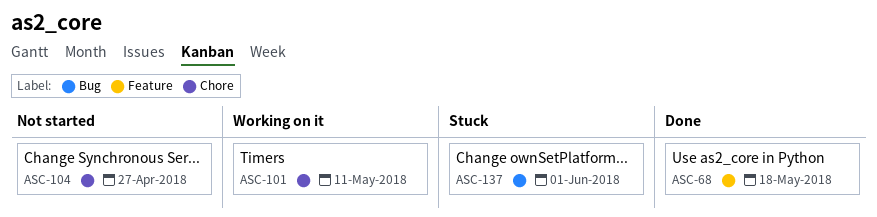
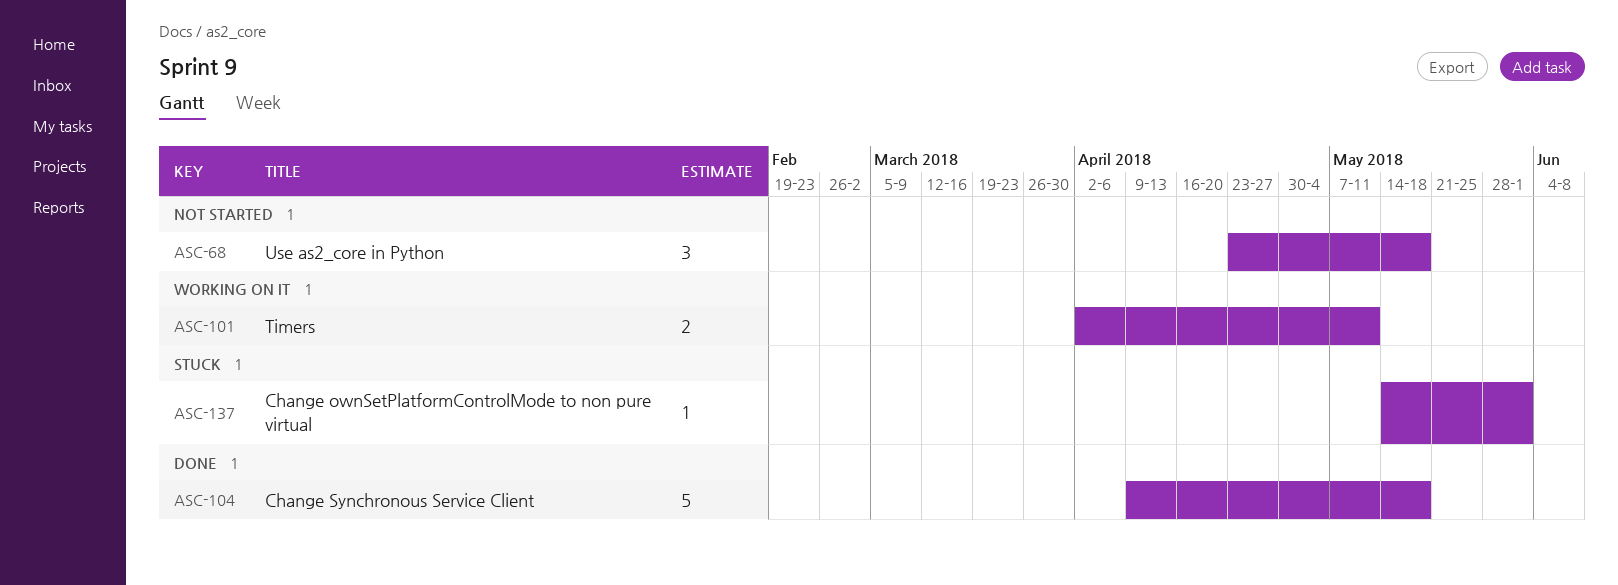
ASC-68, status: Done -> Not started
ASC-104, status: Not started -> Done
ASC-104, due: Apr 27 -> May 18

